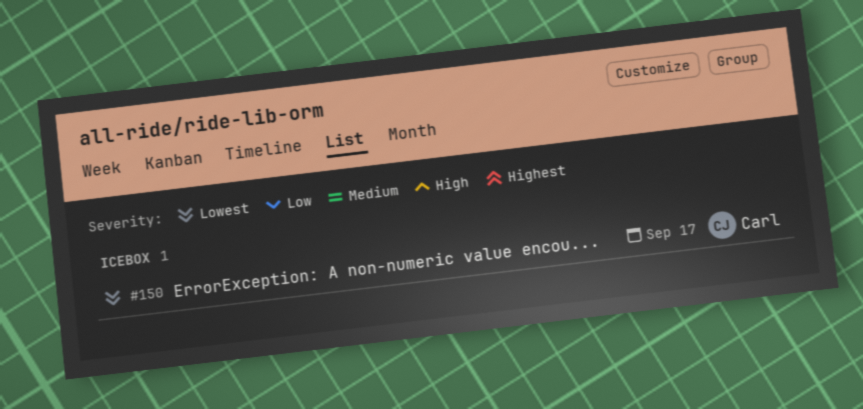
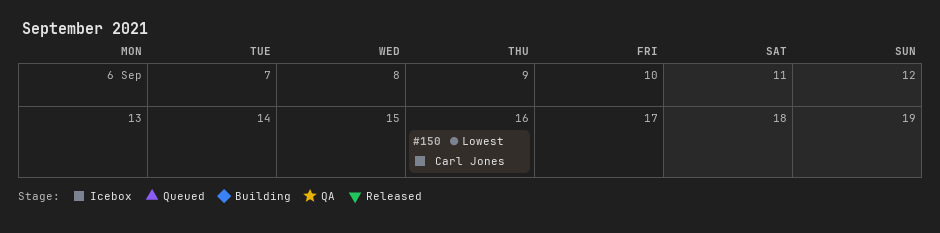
#150, due: Sep 17 -> Sep 16

